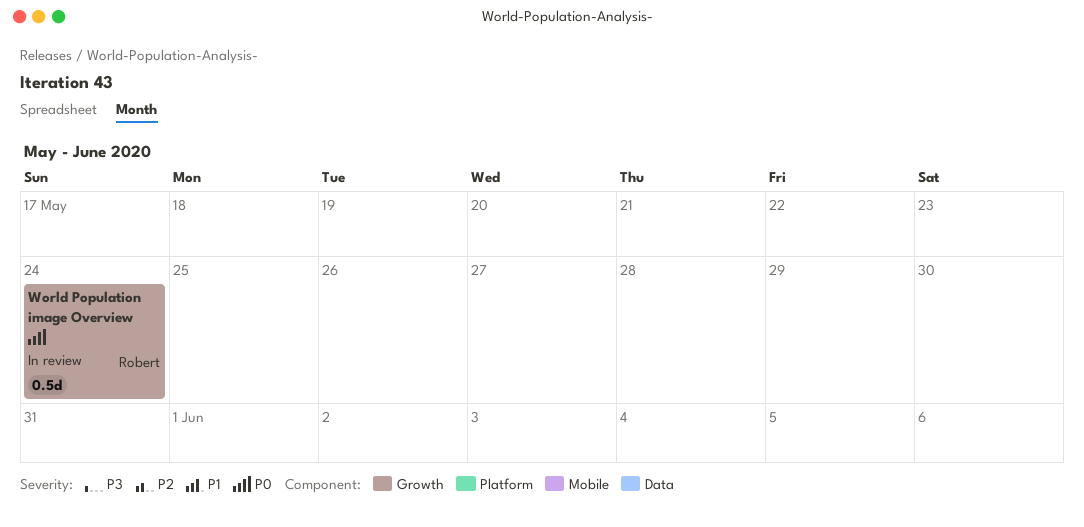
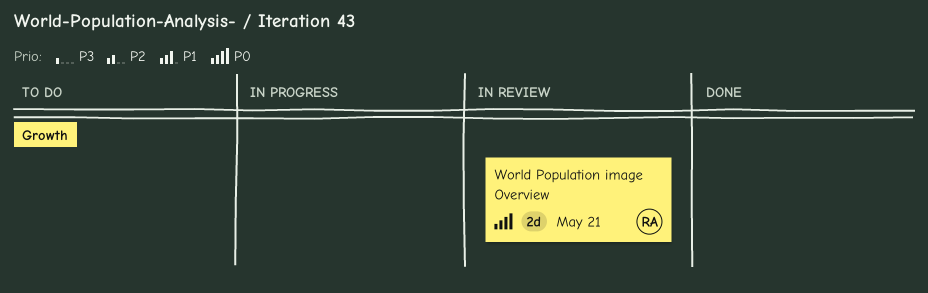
World Population image Overview, estimate: 0.5d -> 2d
World Population image Overview, due: May 24 -> May 21

